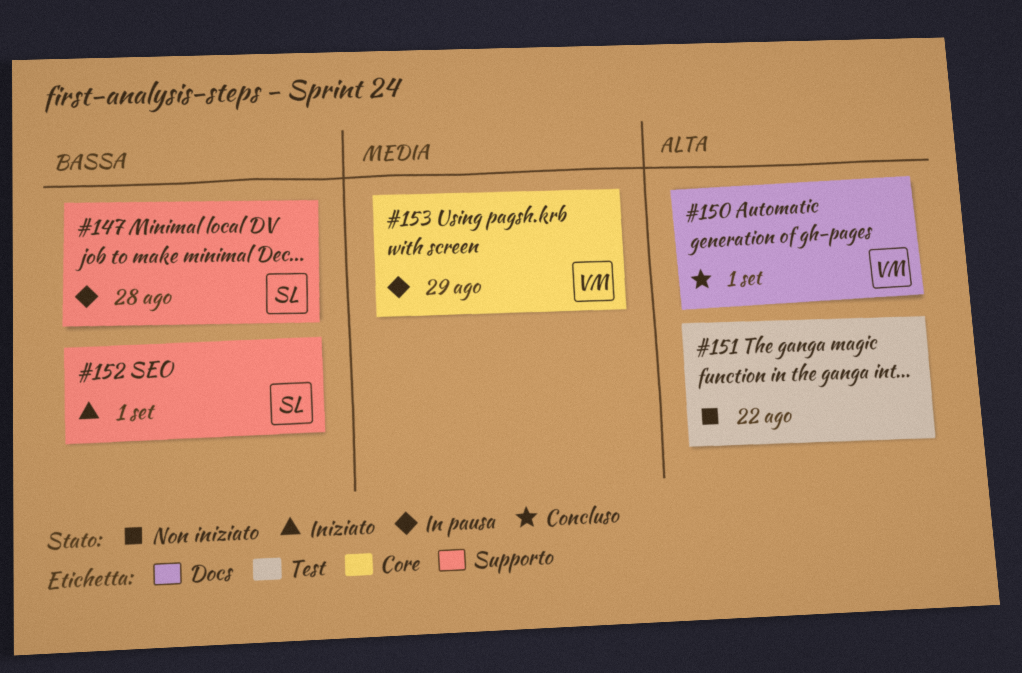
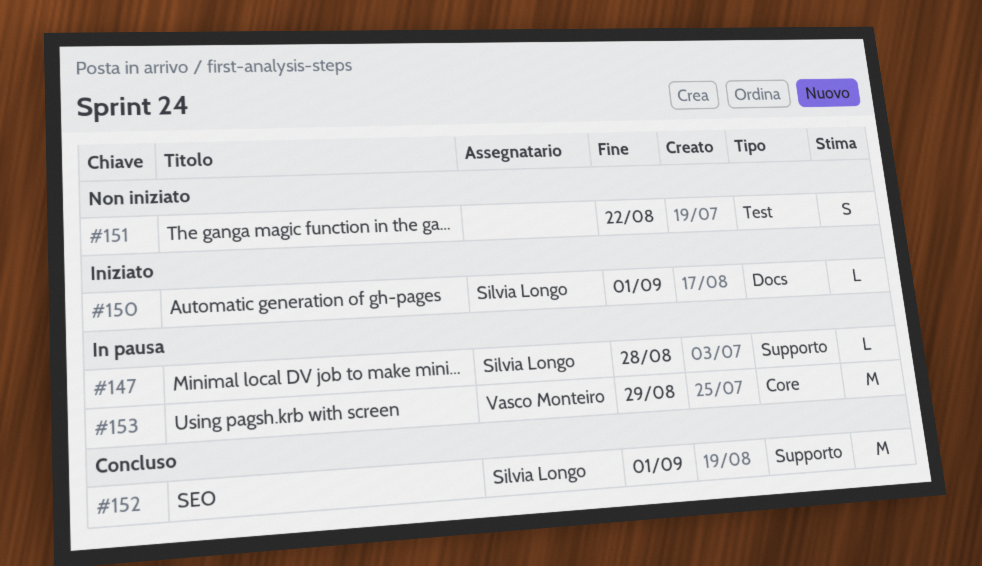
#150, status: Concluso -> Iniziato
#150, owner: Vasco Monteiro -> Silvia Longo
#152, status: Iniziato -> Concluso

